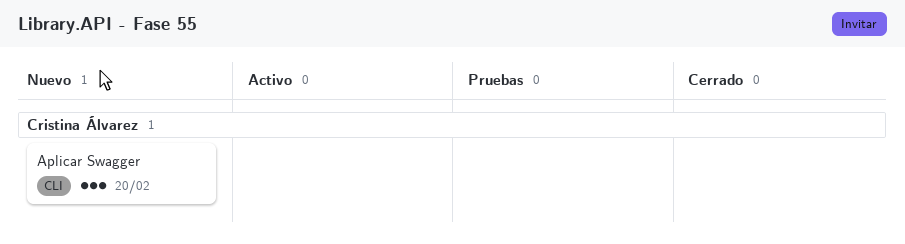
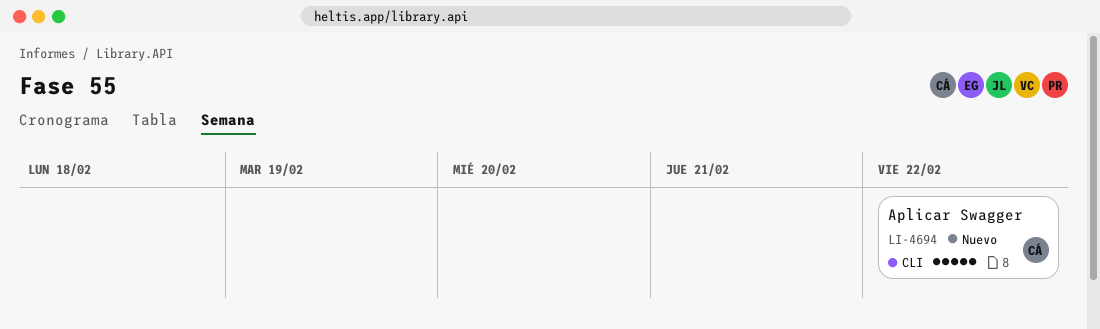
Aplicar Swagger, estimate: 3 -> 5
Aplicar Swagger, due: Feb 20 -> Feb 22

